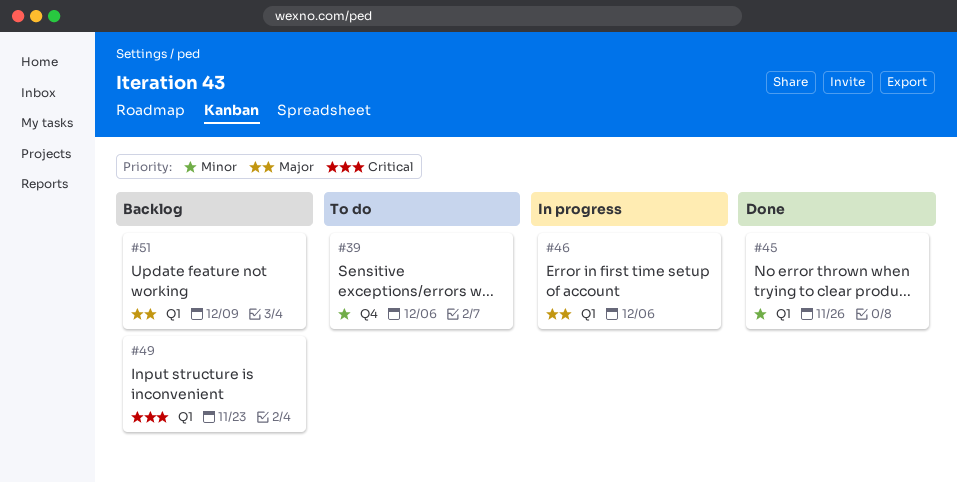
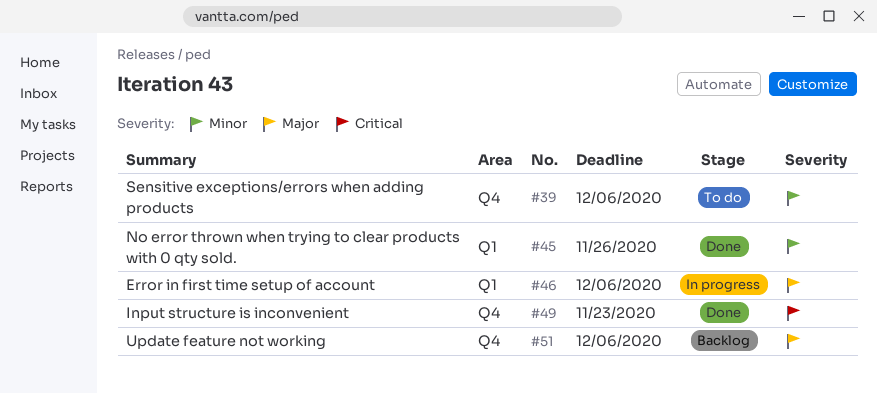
#49, status: Backlog -> Done
#49, label: Q1 -> Q4
#51, label: Q1 -> Q4
#51, due: Dec 9 -> Dec 6

